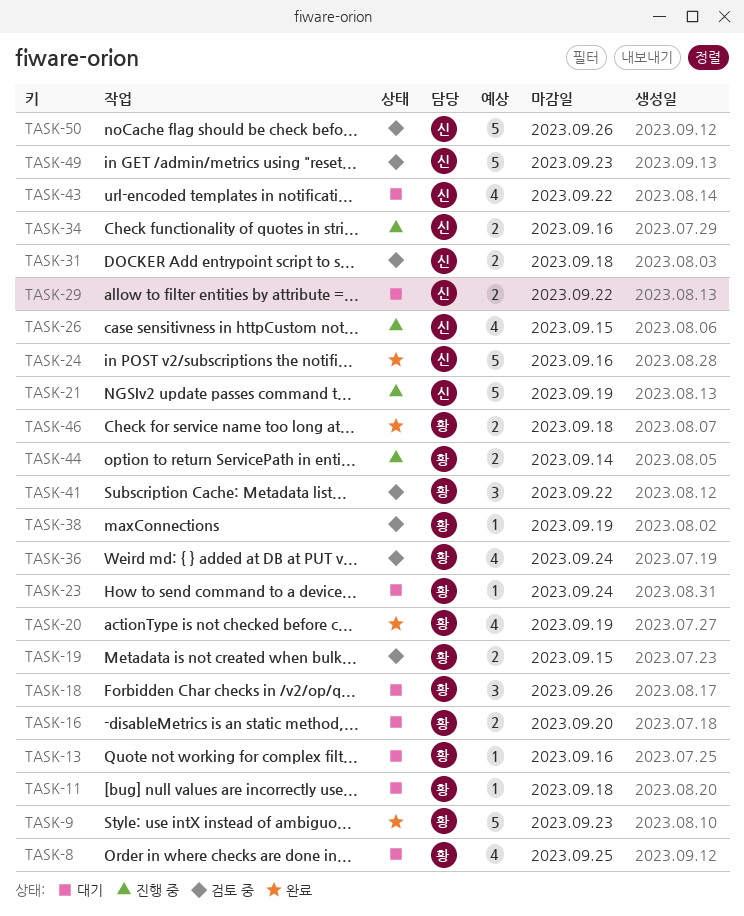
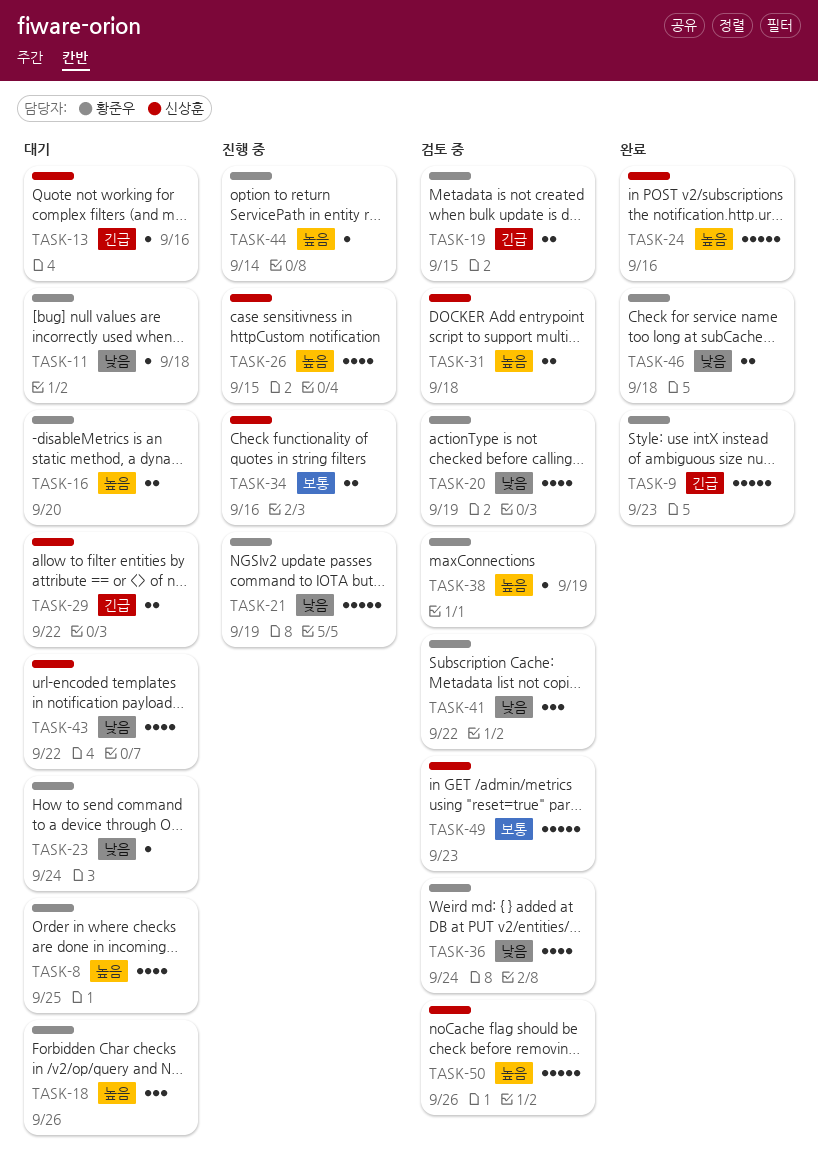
TASK-13, owner: 황준우 -> 신상훈
TASK-20, status: 완료 -> 검토 중
TASK-21, owner: 신상훈 -> 황준우
TASK-44, estimate: 2 -> 1

